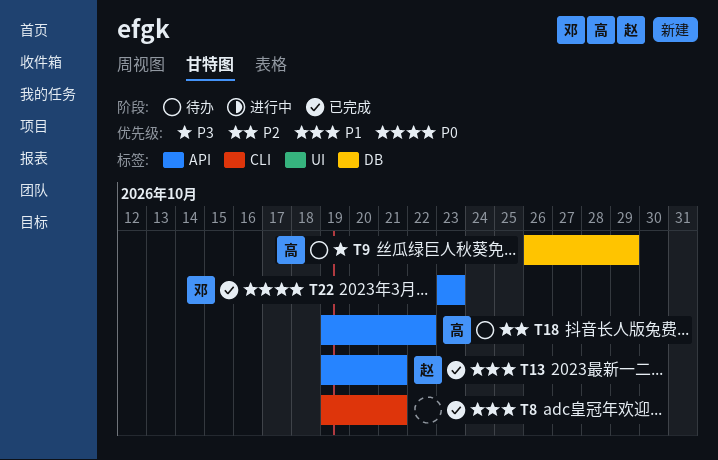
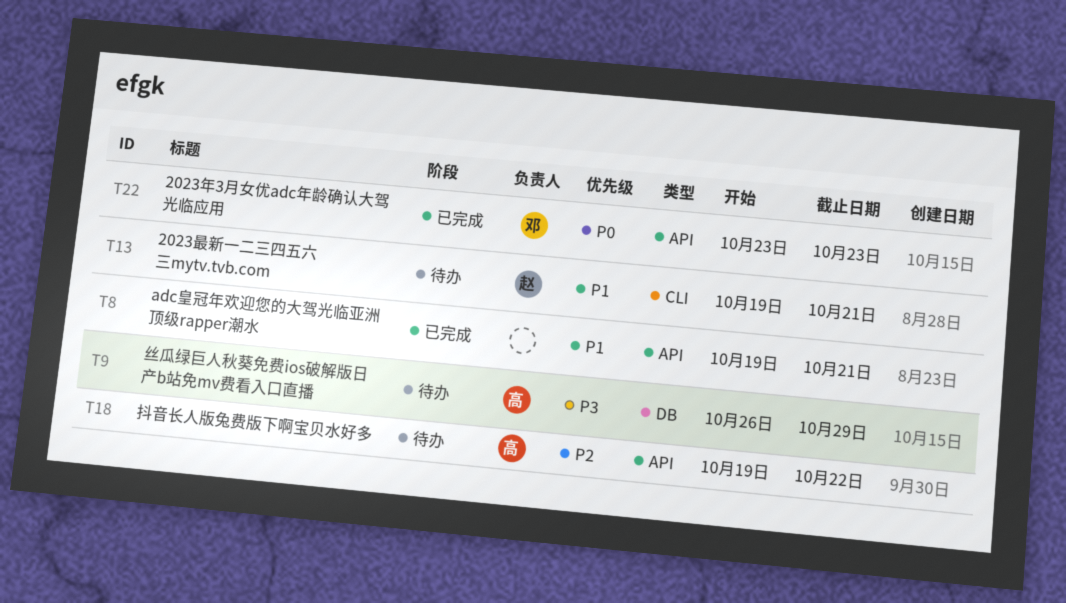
T8, label: CLI -> API
T13, status: 已完成 -> 待办
T13, label: API -> CLI

